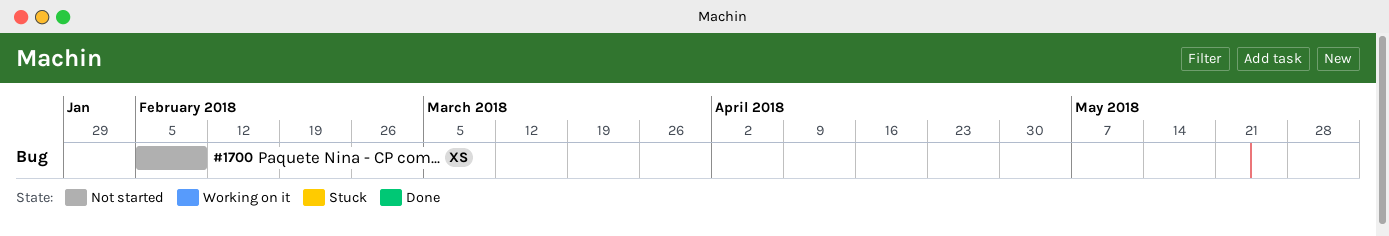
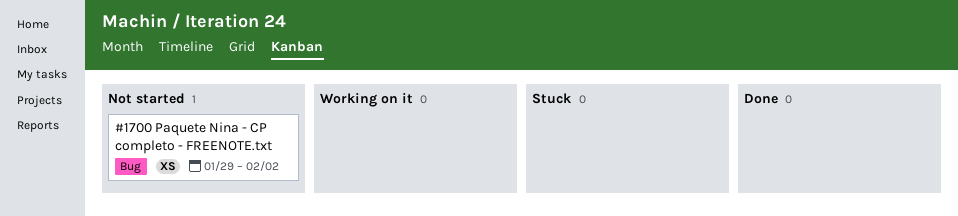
#1700, start: Feb 5 -> Jan 29
#1700, due: Feb 9 -> Feb 2

